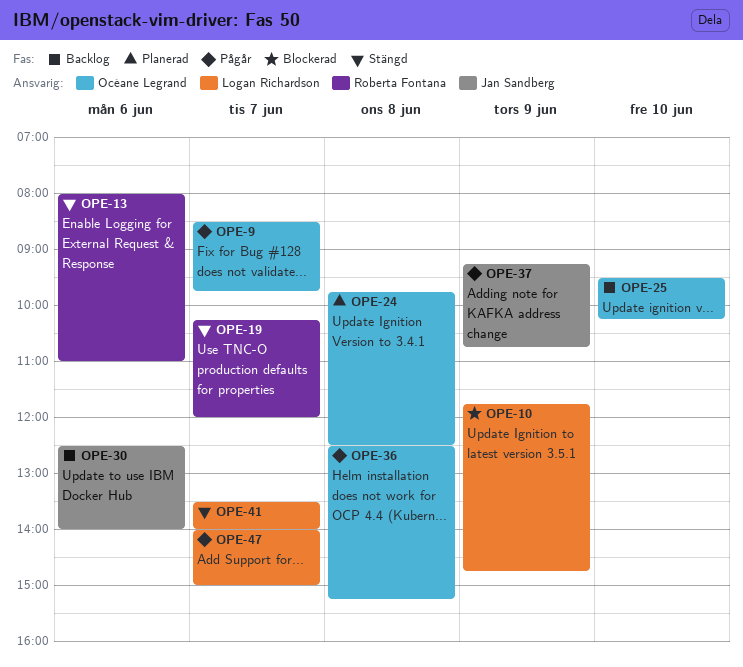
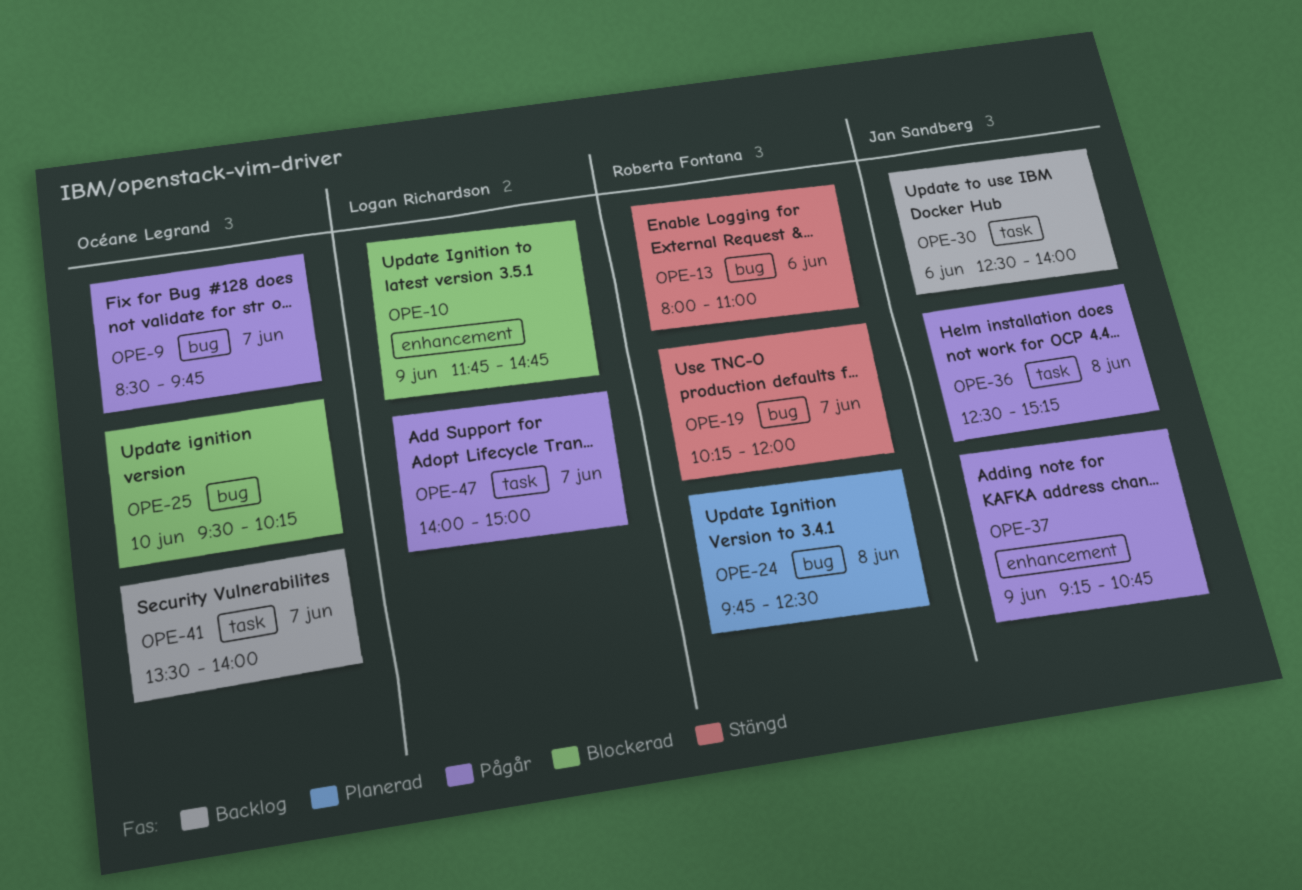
OPE-24, owner: Océane Legrand -> Roberta Fontana
OPE-25, status: Backlog -> Blockerad
OPE-36, owner: Océane Legrand -> Jan Sandberg
OPE-41, status: Stängd -> Backlog
OPE-41, owner: Logan Richardson -> Océane Legrand

